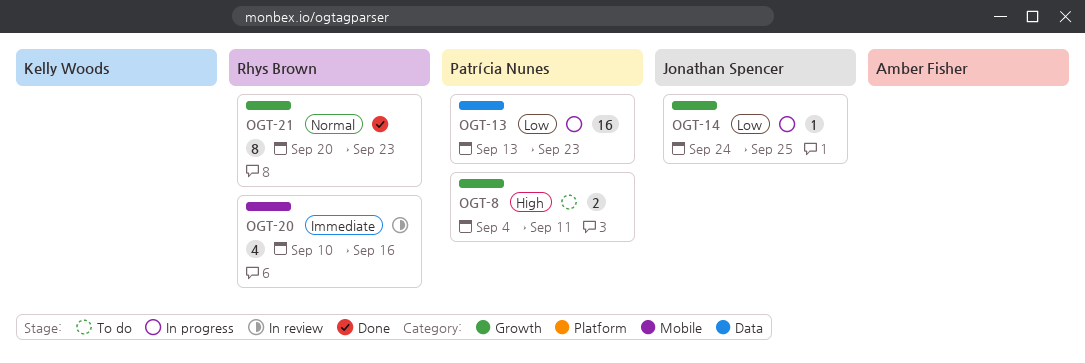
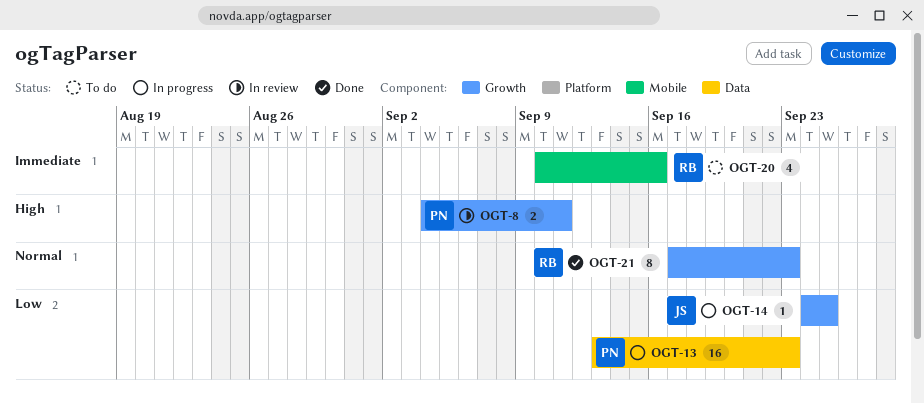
OGT-8, status: To do -> In review
OGT-20, status: In review -> To do
OGT-21, start: Sep 20 -> Sep 17

